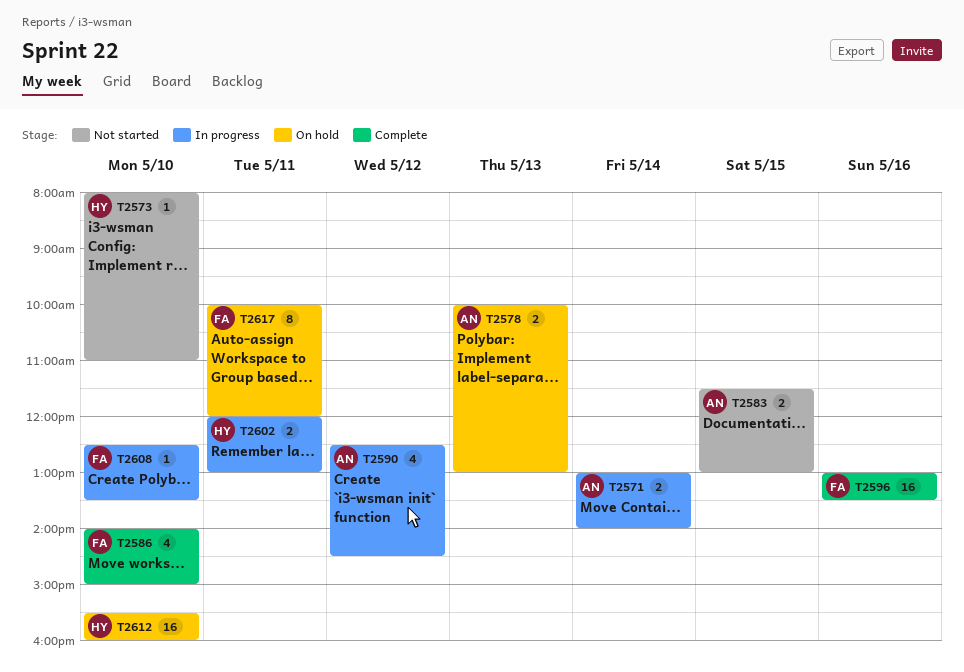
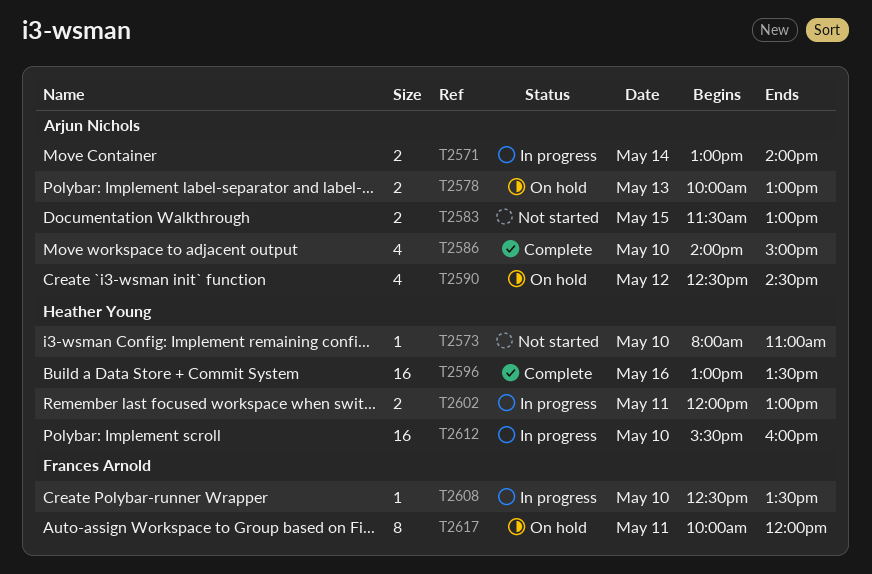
T2586, owner: Frances Arnold -> Arjun Nichols
T2590, status: In progress -> On hold
T2596, owner: Frances Arnold -> Heather Young
T2612, status: On hold -> In progress

